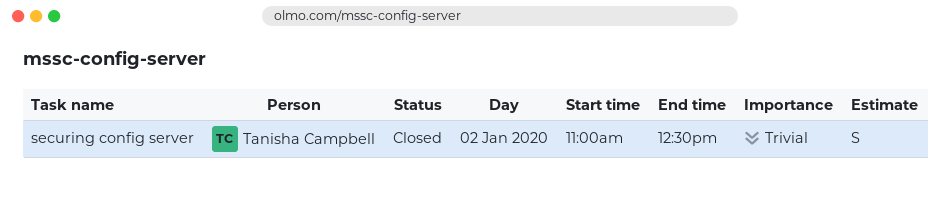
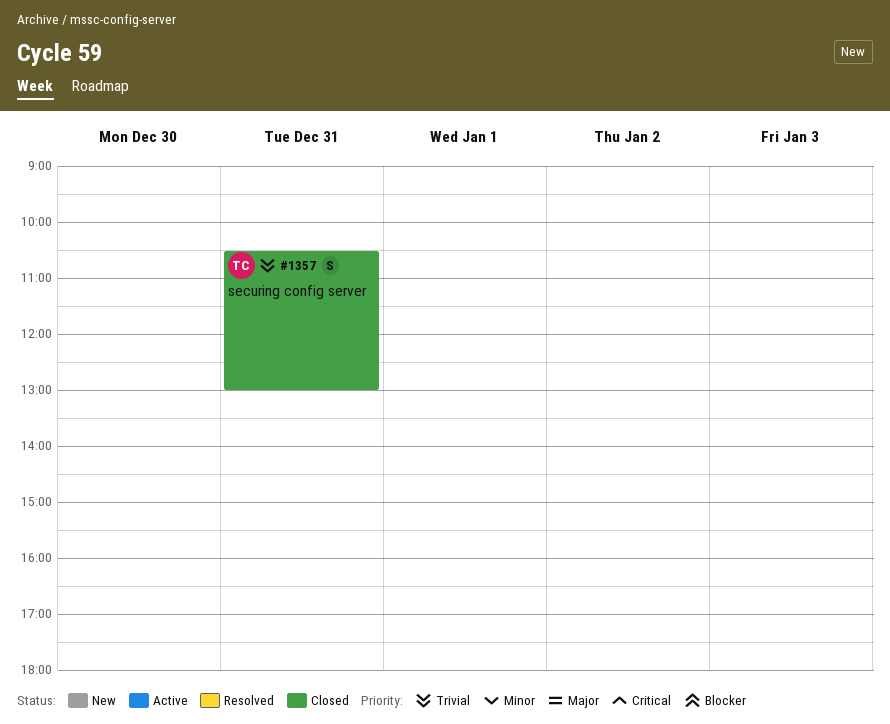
securing config server, day: Jan 2 -> Dec 31
securing config server, begins: 11:00 -> 10:30
securing config server, ends: 12:30 -> 13:00

